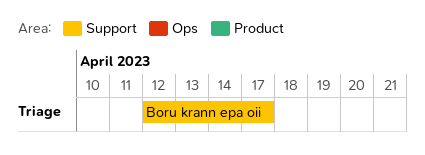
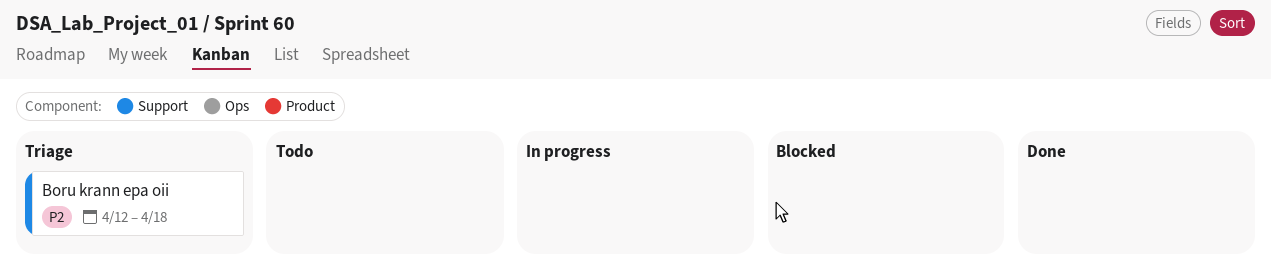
Boru krann epa oii, due: Apr 17 -> Apr 18

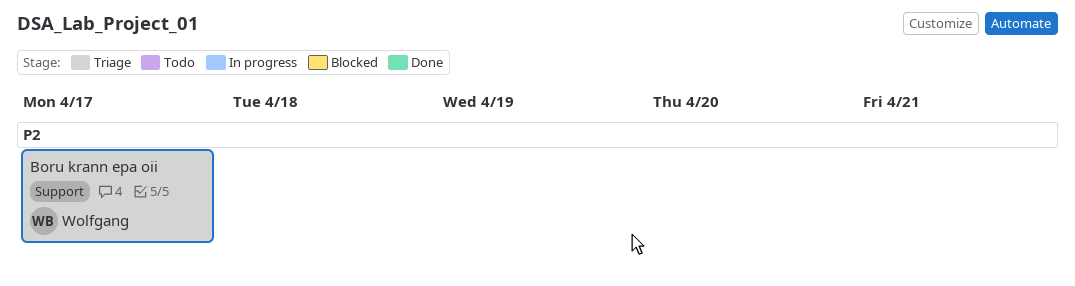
Boru krann epa oii, due: Apr 18 -> Apr 17

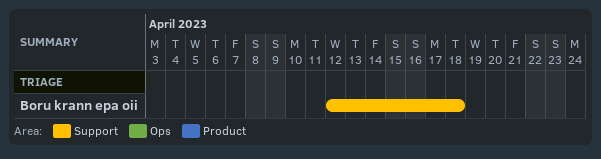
Boru krann epa oii, due: Apr 17 -> Apr 18

